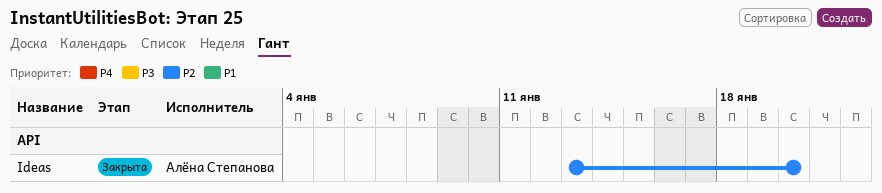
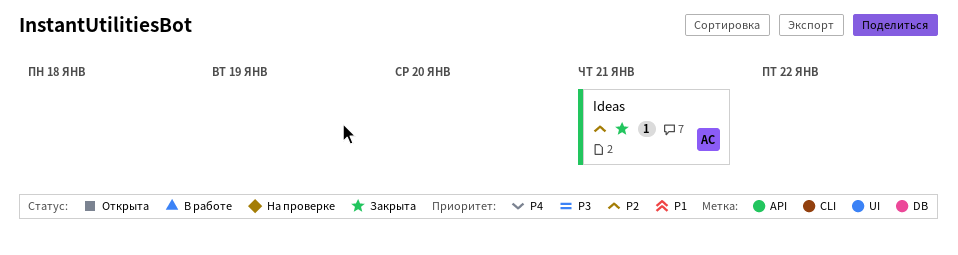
Ideas, due: Jan 20 -> Jan 21

